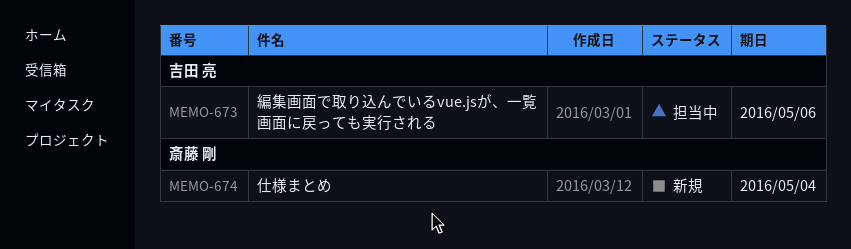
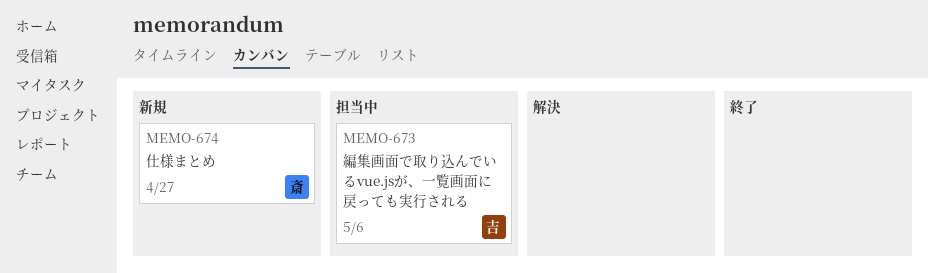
MEMO-674, due: May 4 -> Apr 27

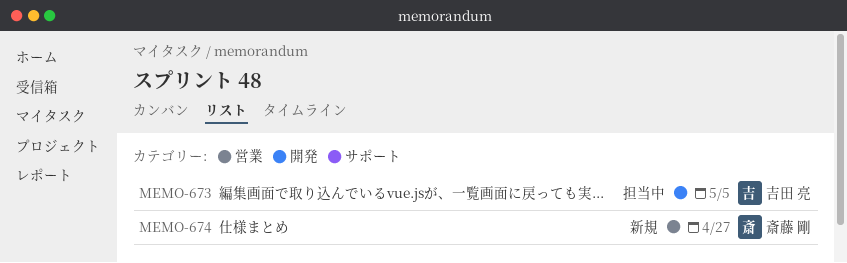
MEMO-673, due: May 6 -> May 5

